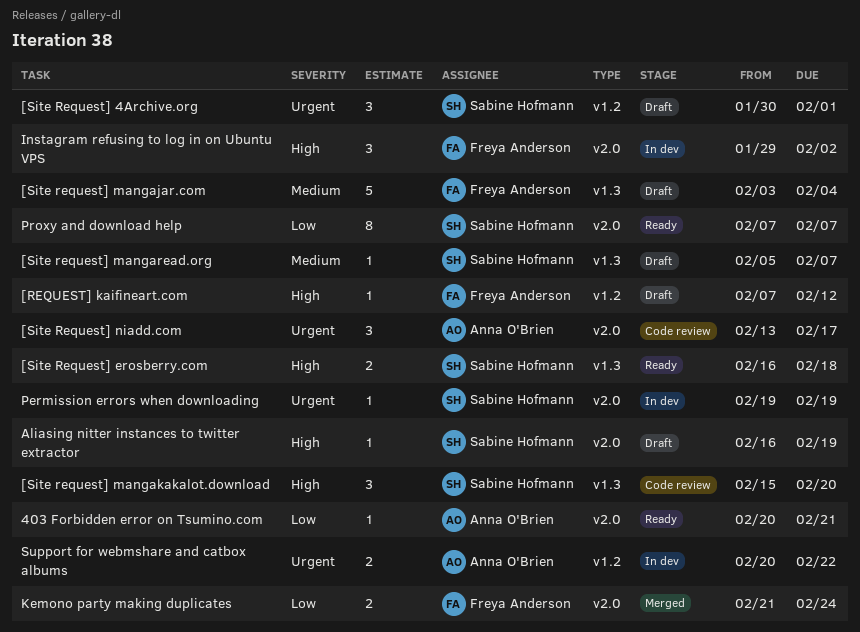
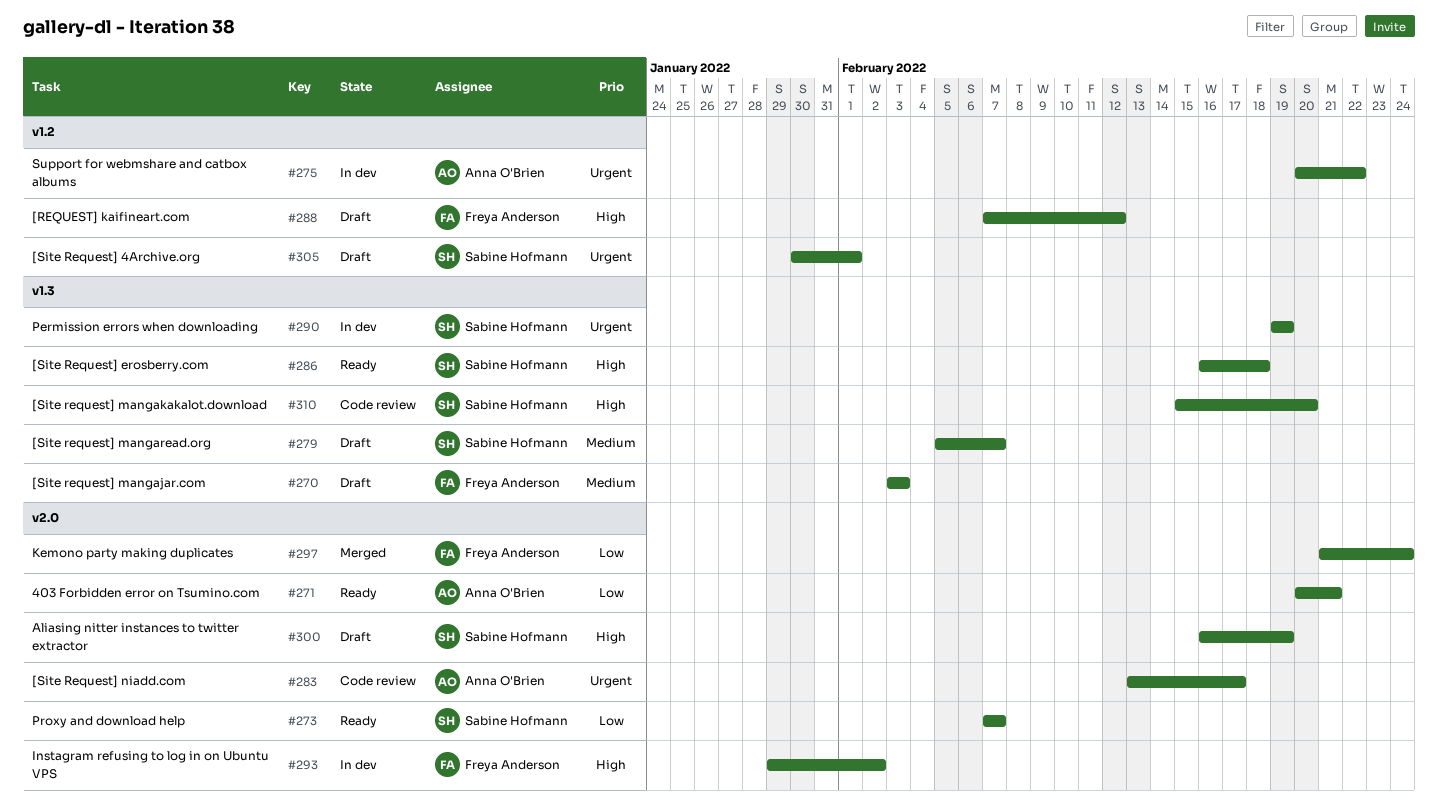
[Site request] mangajar.com, due: Feb 4 -> Feb 3
Permission errors when downloading, label: v2.0 -> v1.3

